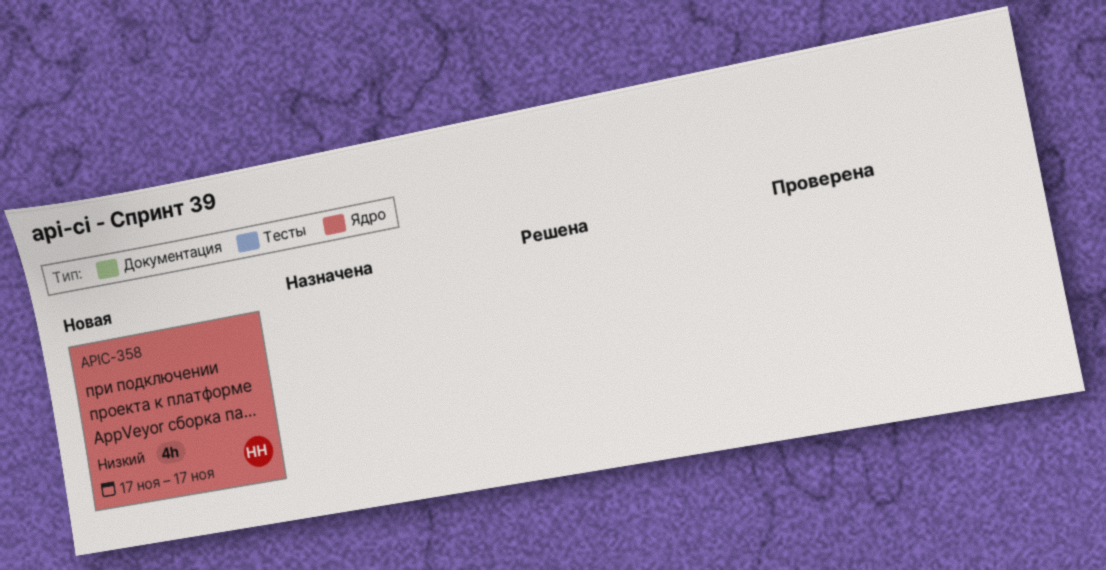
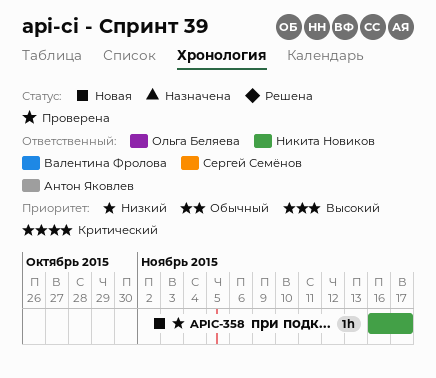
APIC-358, estimate: 4h -> 1h
APIC-358, start: Nov 17 -> Nov 16

